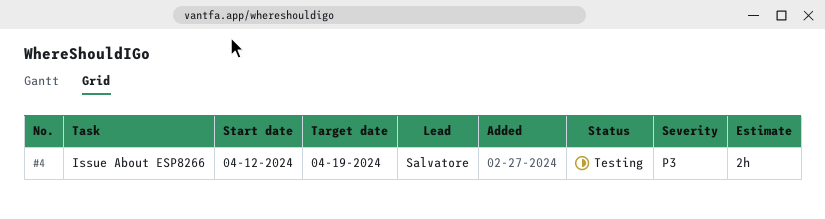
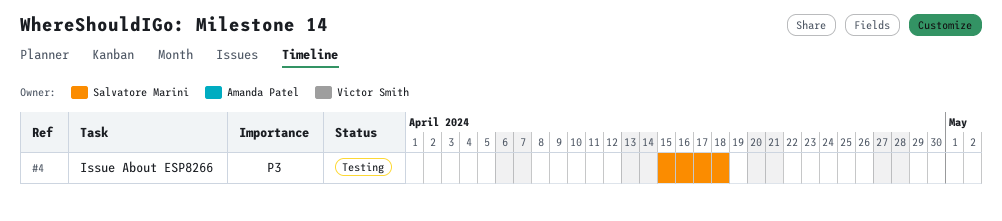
#4, start: Apr 12 -> Apr 15
#4, due: Apr 19 -> Apr 18

